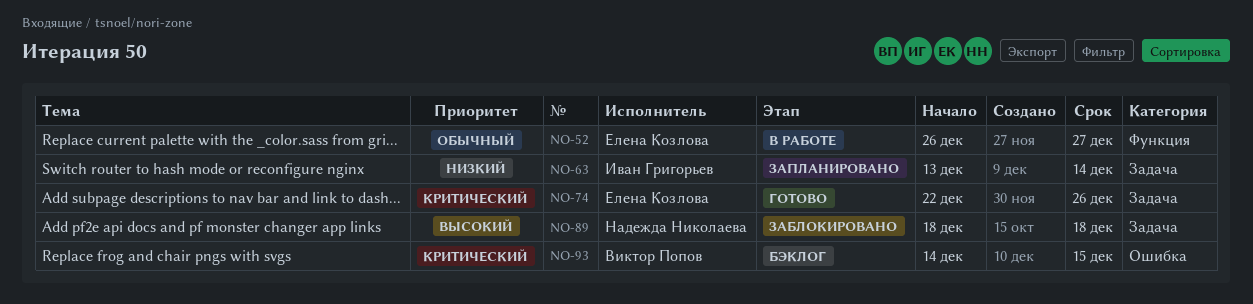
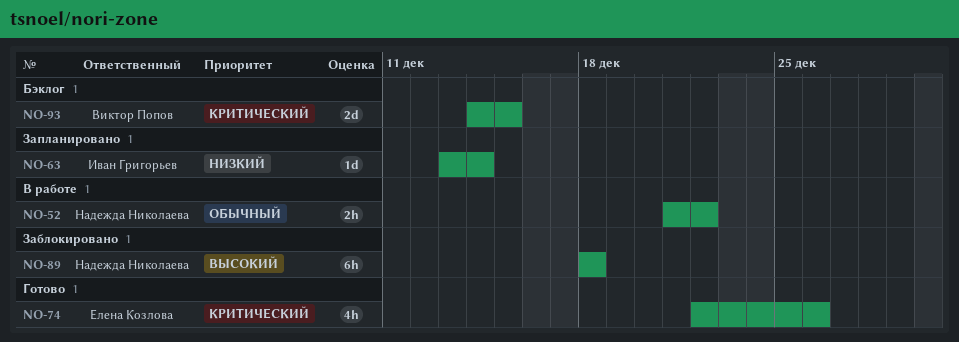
NO-52, owner: Елена Козлова -> Надежда Николаева
NO-52, start: Dec 26 -> Dec 21
NO-52, due: Dec 27 -> Dec 22

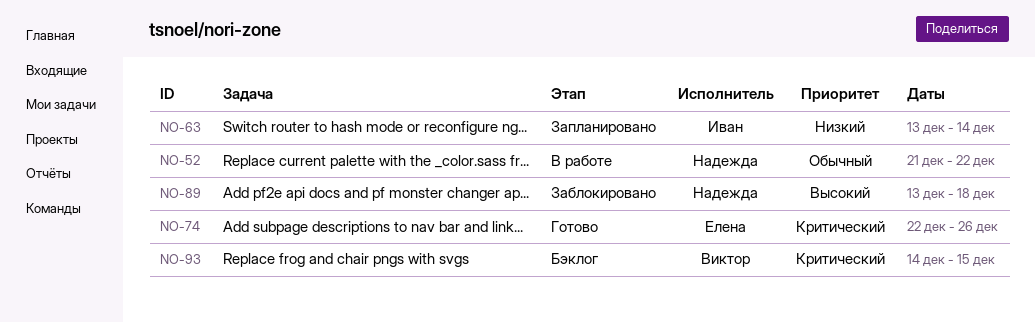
NO-89, start: Dec 18 -> Dec 13

